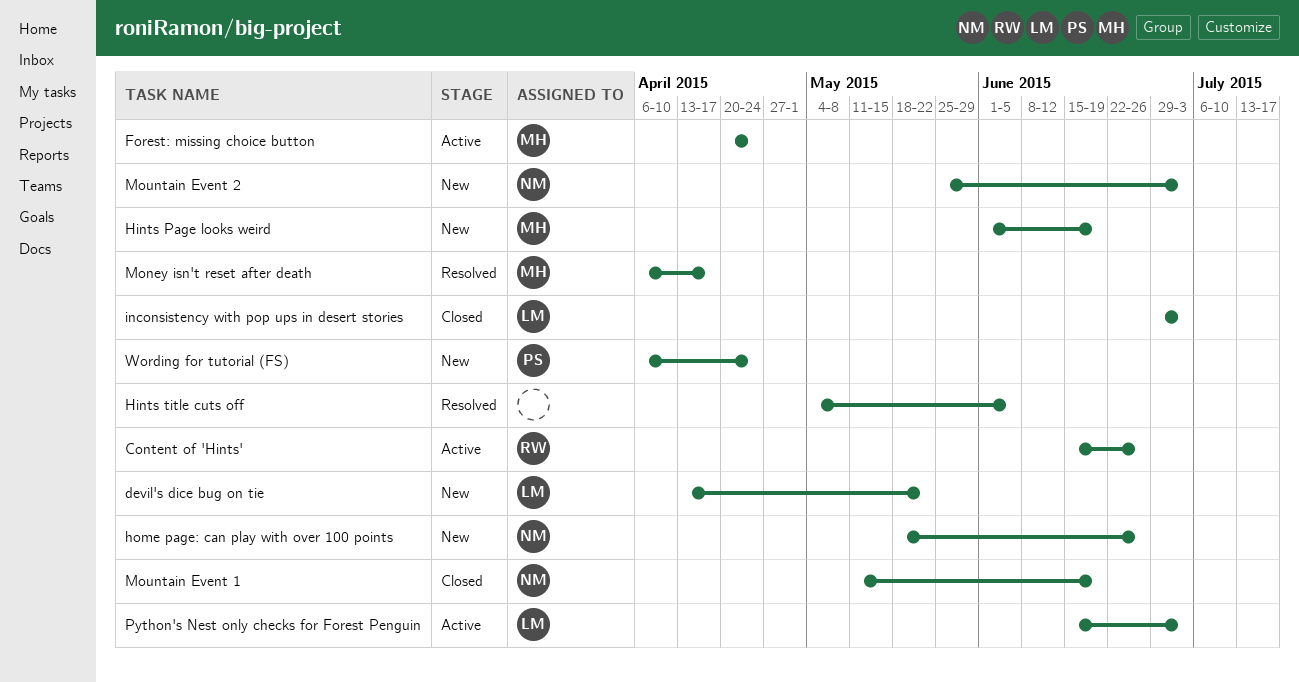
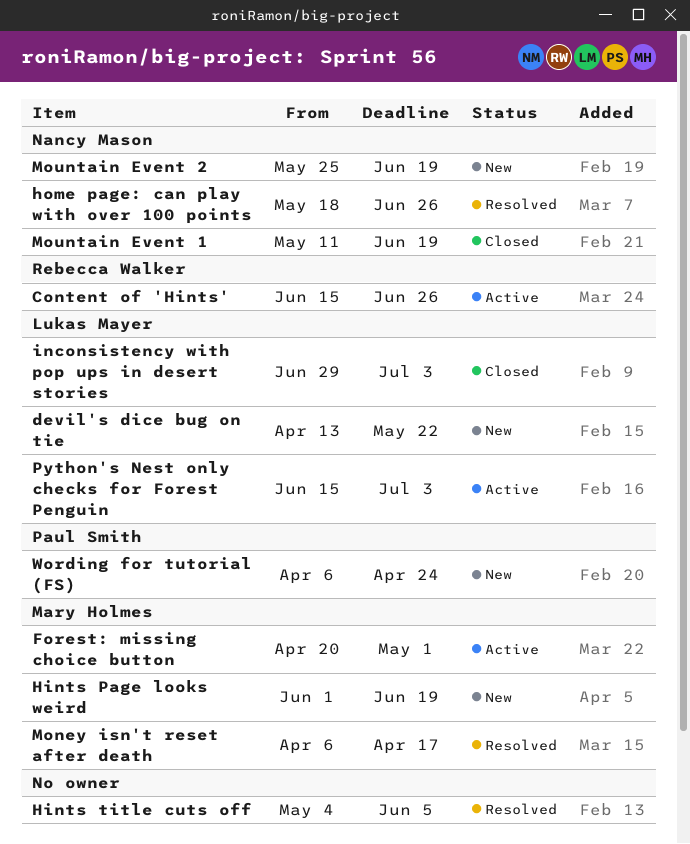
Forest: missing choice button, due: Apr 24 -> May 1
home page: can play with over 100 points, status: New -> Resolved
Mountain Event 2, due: Jul 3 -> Jun 19

